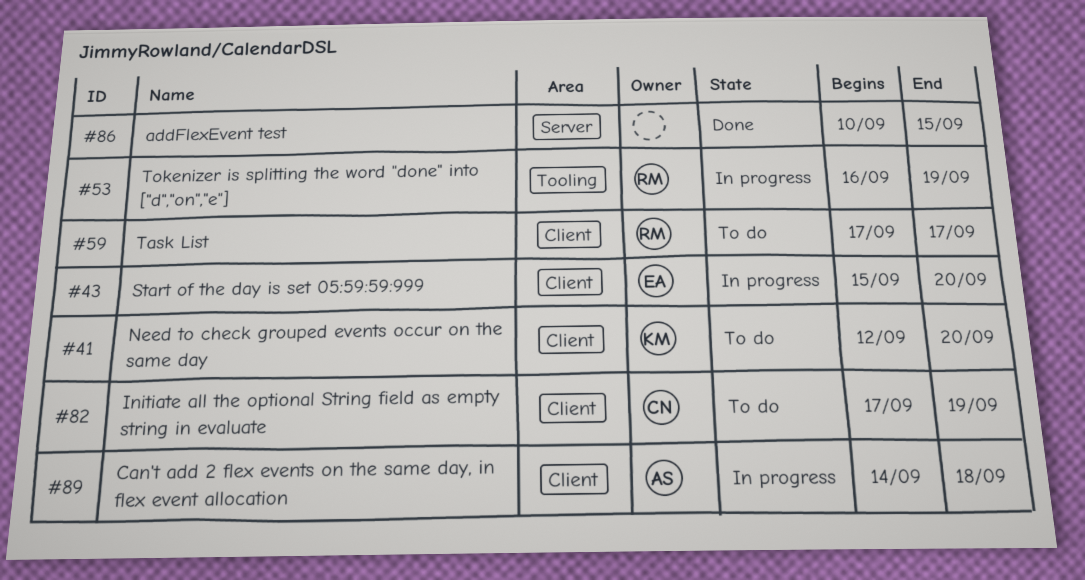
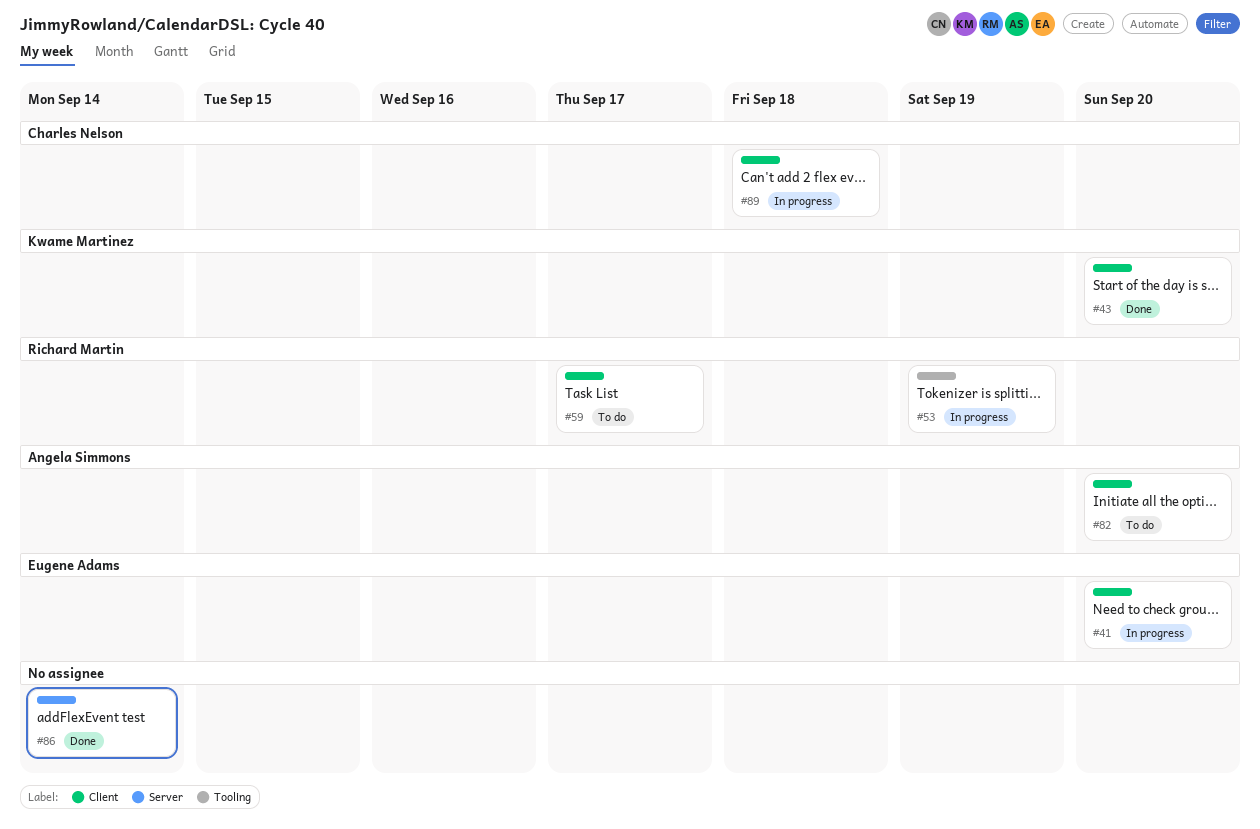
#41, status: To do -> In progress
#41, owner: Kwame Martinez -> Eugene Adams
#43, status: In progress -> Done
#43, owner: Eugene Adams -> Kwame Martinez
#82, owner: Charles Nelson -> Angela Simmons
#82, due: Sep 19 -> Sep 20
#86, due: Sep 15 -> Sep 14
#89, owner: Angela Simmons -> Charles Nelson

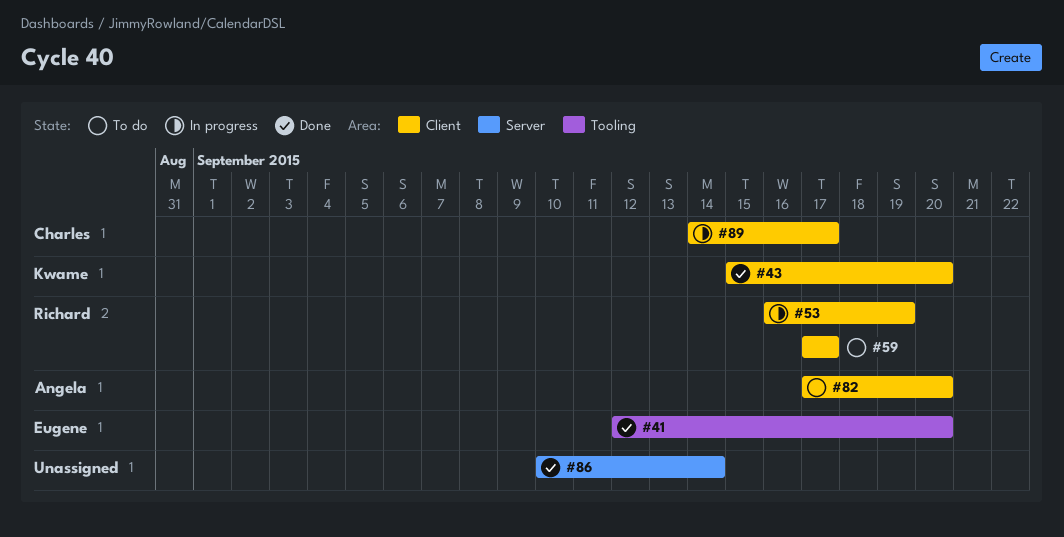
#41, status: In progress -> Done
#41, label: Client -> Tooling
#53, label: Tooling -> Client
#89, due: Sep 18 -> Sep 17

